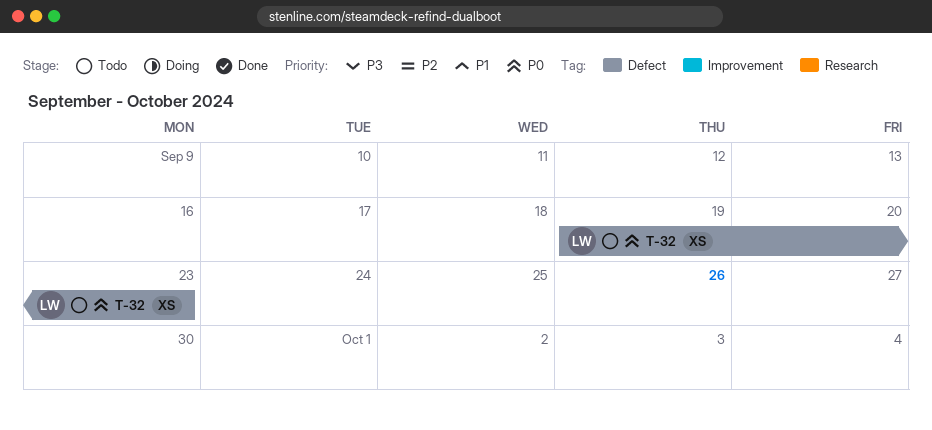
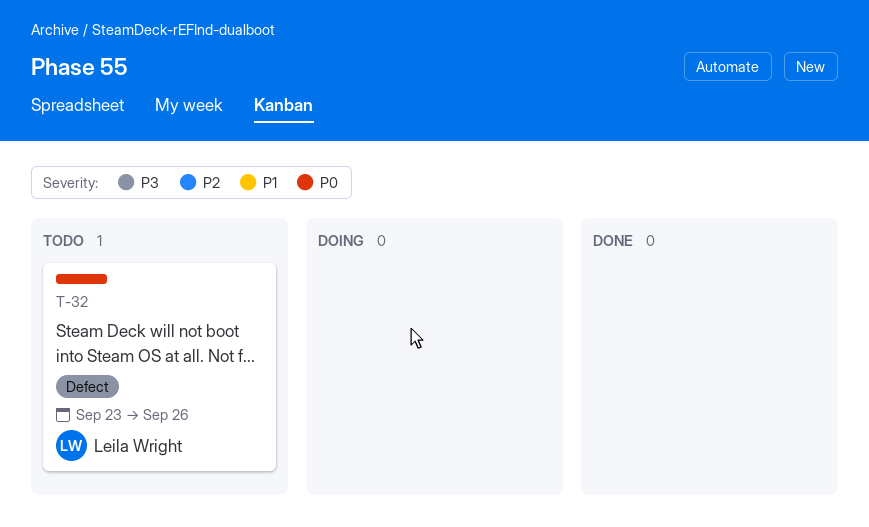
T-32, start: Sep 19 -> Sep 23
T-32, due: Sep 23 -> Sep 26

